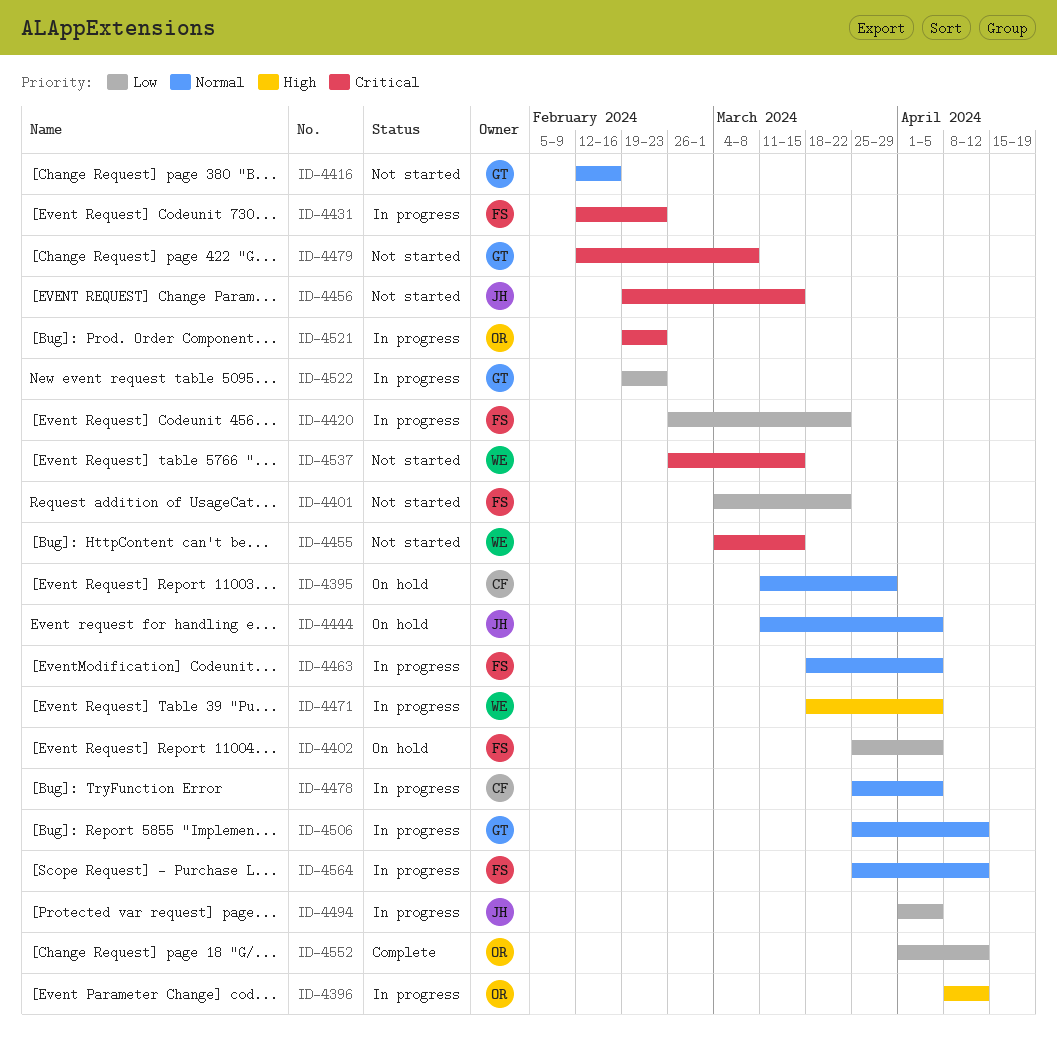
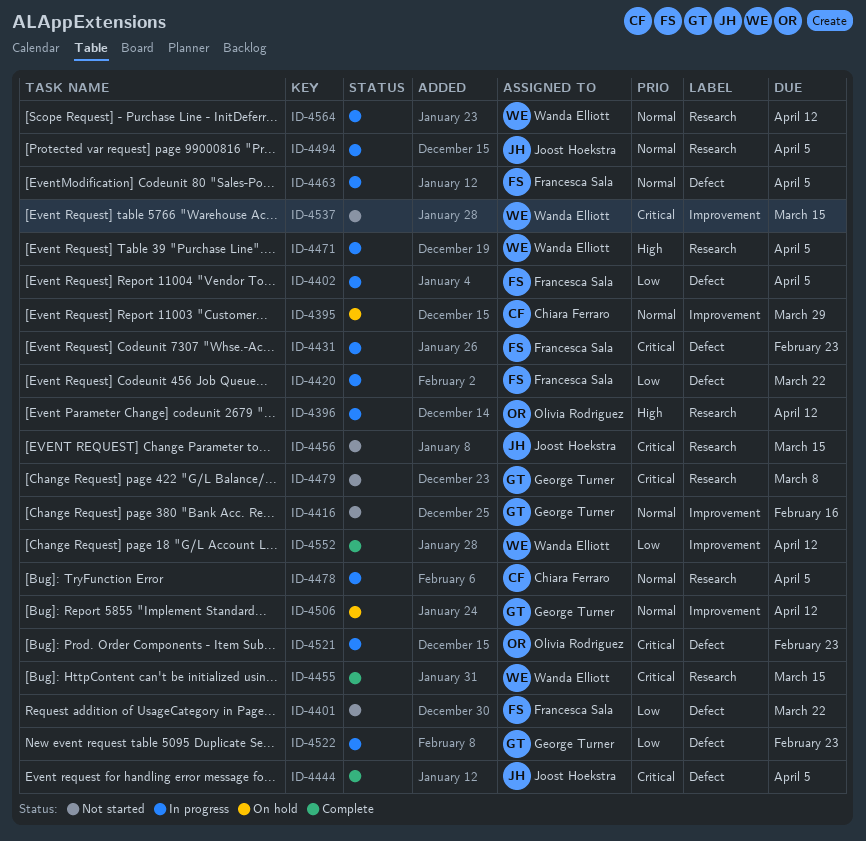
ID-4402, status: On hold -> In progress
ID-4444, status: On hold -> Complete
ID-4444, priority: Normal -> Critical
ID-4455, status: Not started -> Complete
ID-4494, priority: Low -> Normal
ID-4506, status: In progress -> On hold
ID-4552, owner: Olivia Rodriguez -> Wanda Elliott
ID-4564, owner: Francesca Sala -> Wanda Elliott

